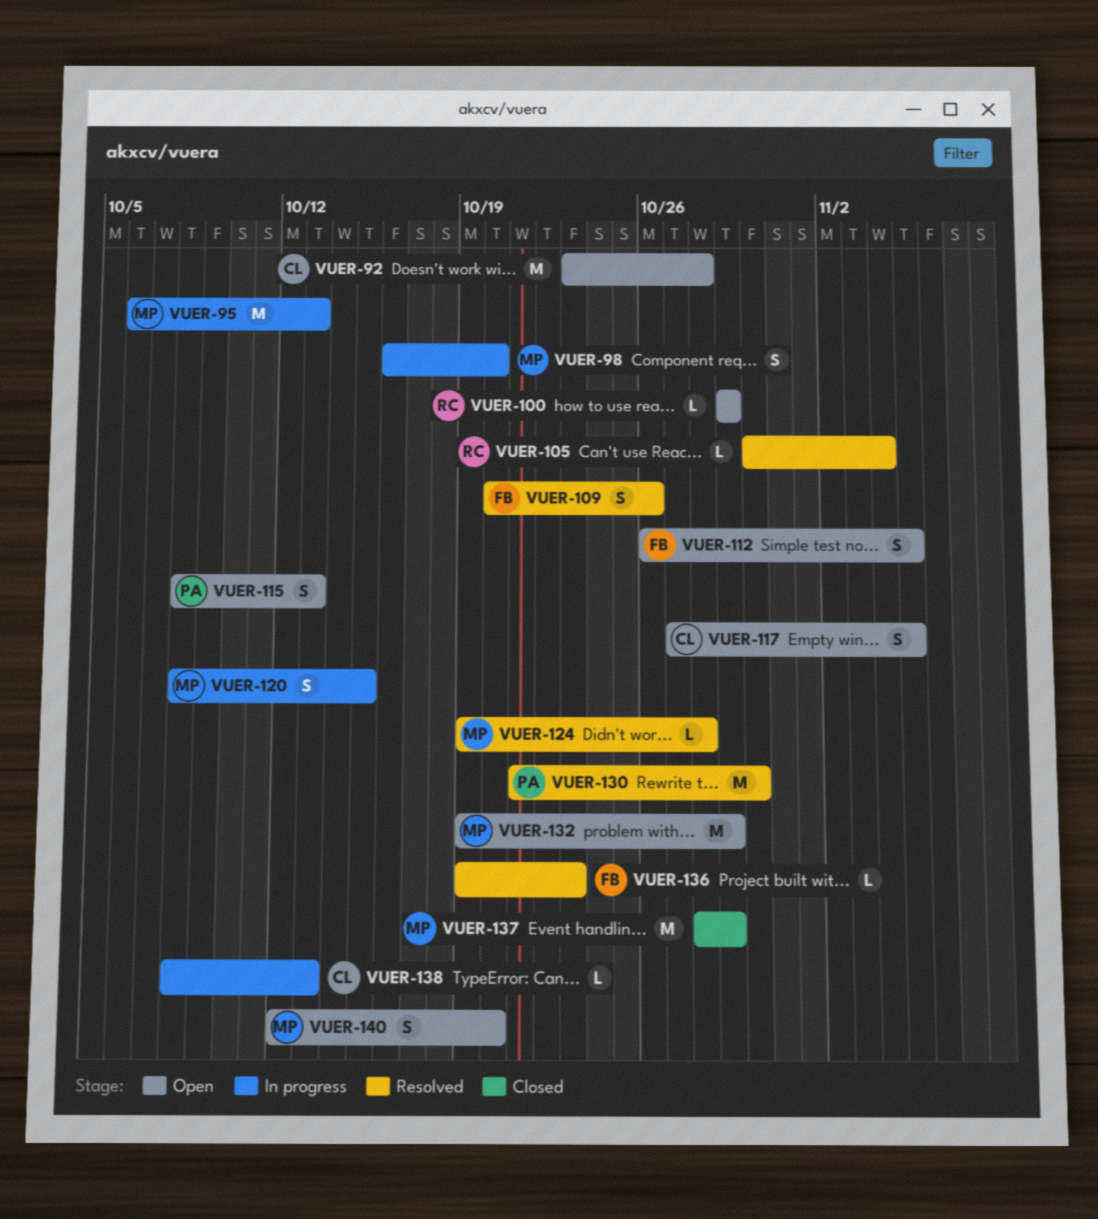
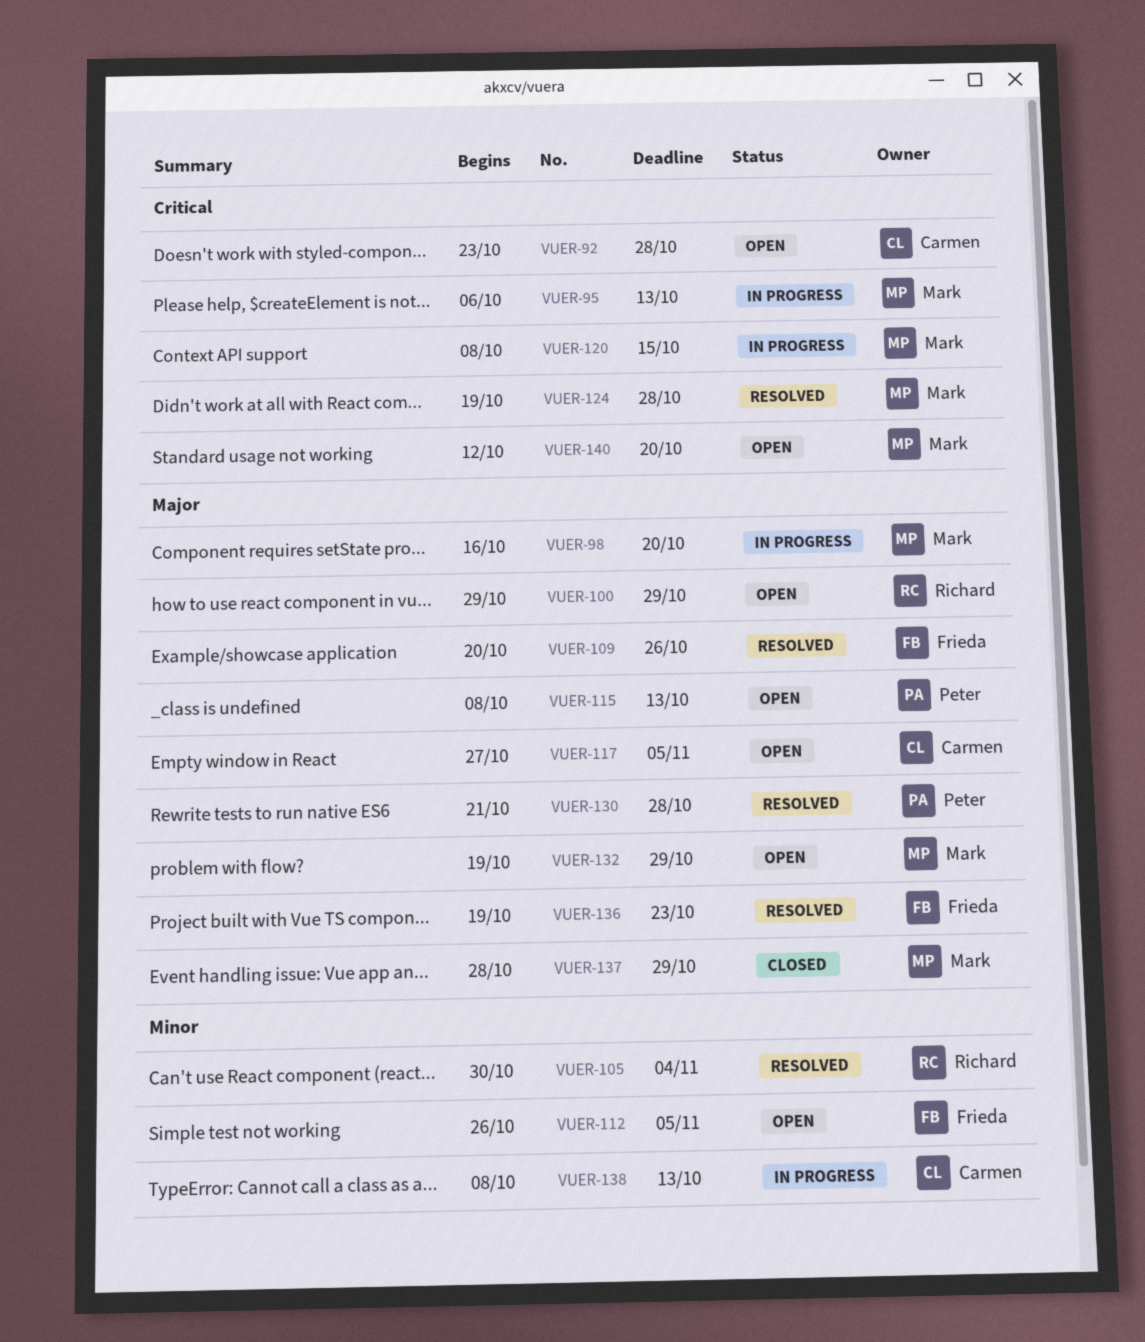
VUER-130, due: Oct 30 -> Oct 28

